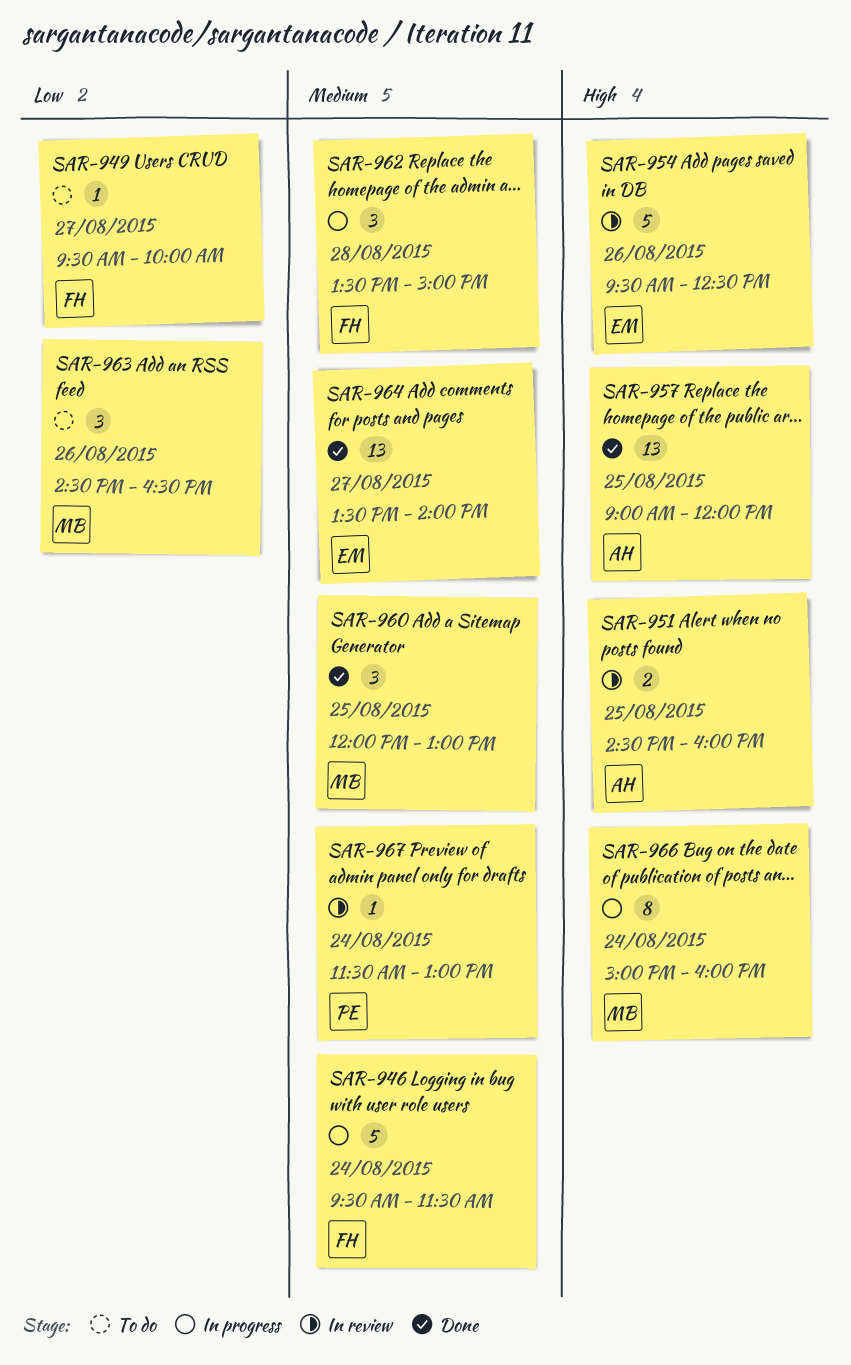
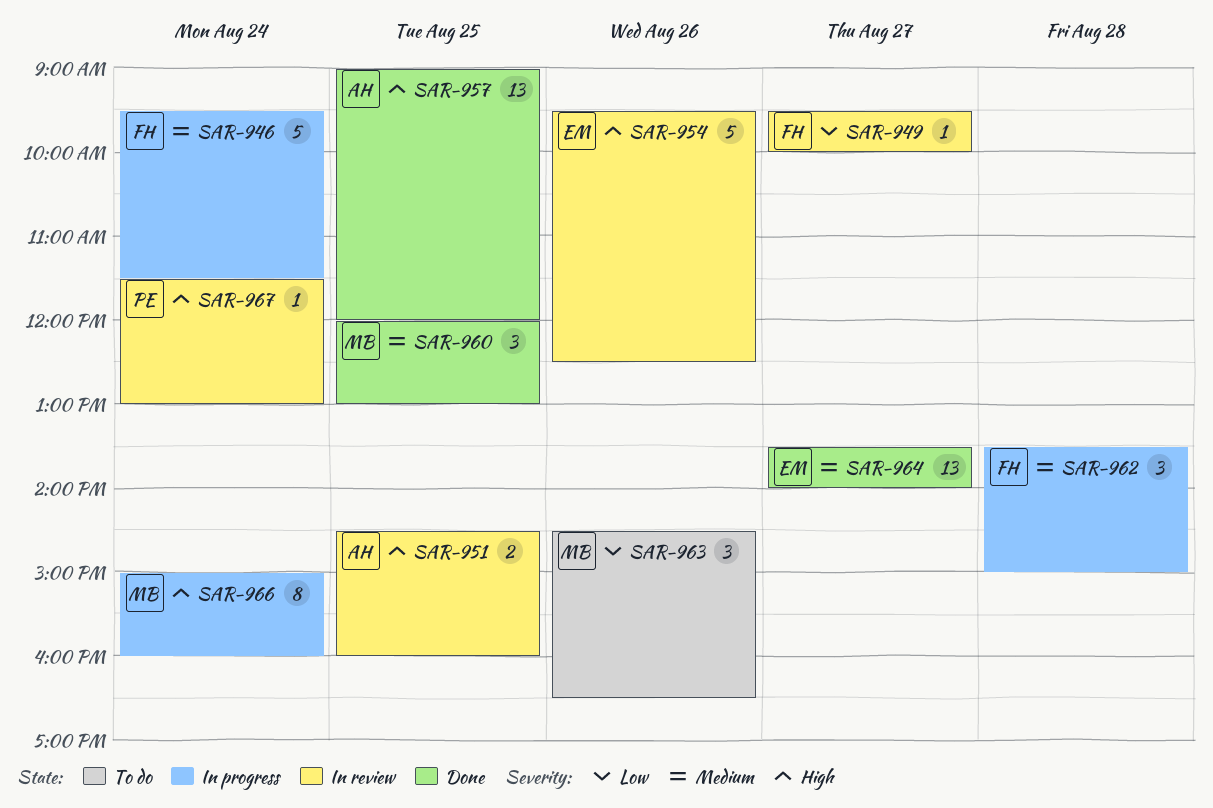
SAR-949, status: To do -> In review
SAR-967, priority: Medium -> High

